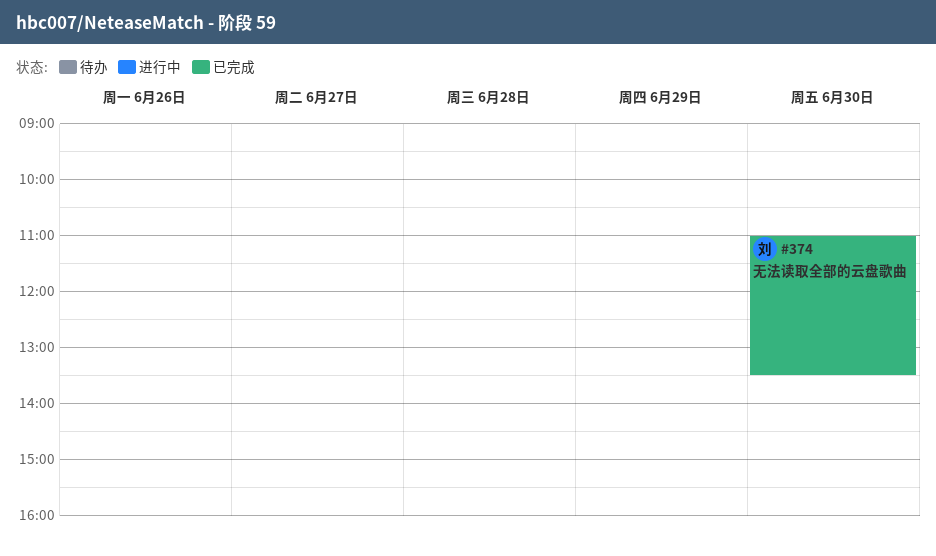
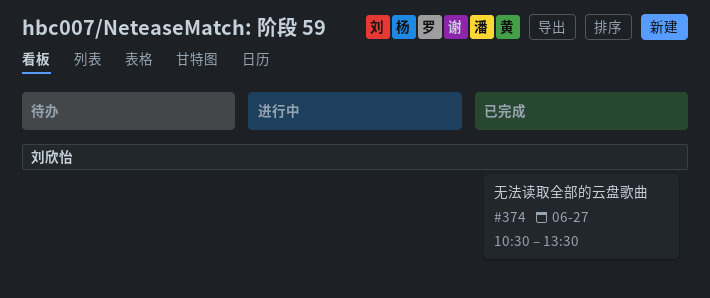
#374, day: Jun 30 -> Jun 27
#374, begins: 11:00 -> 10:30

